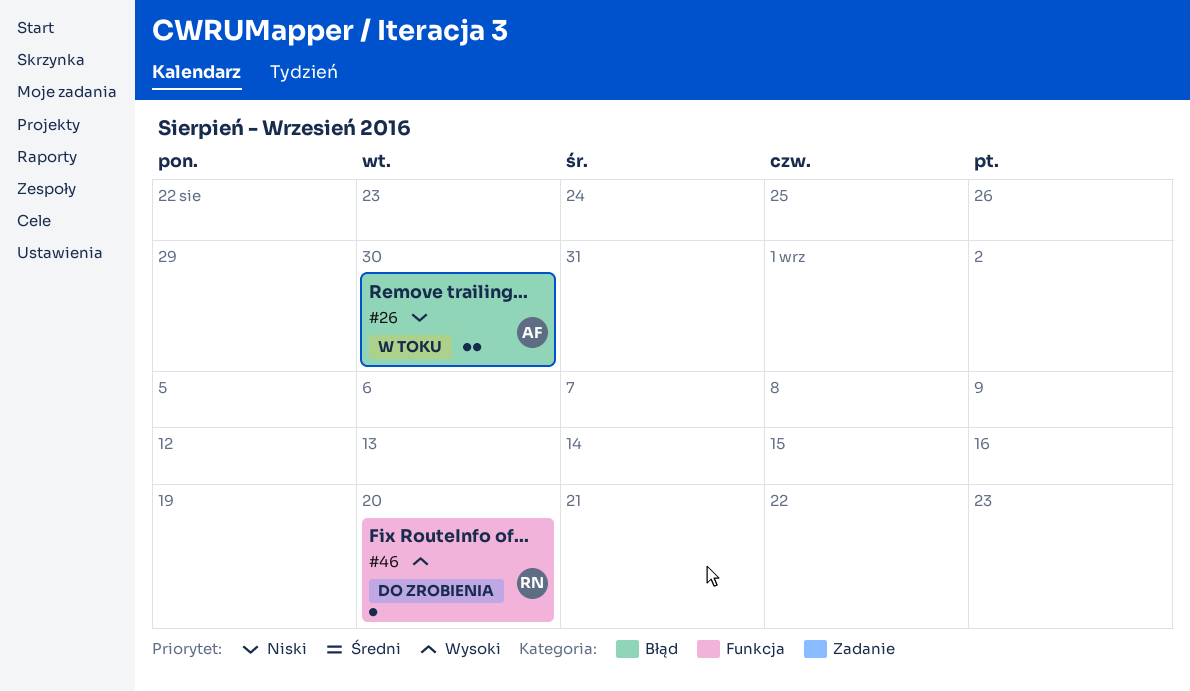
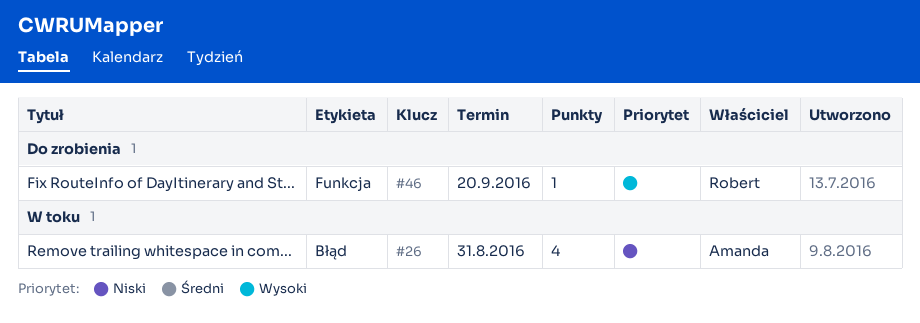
#26, estimate: 2 -> 4
#26, due: Aug 30 -> Aug 31

